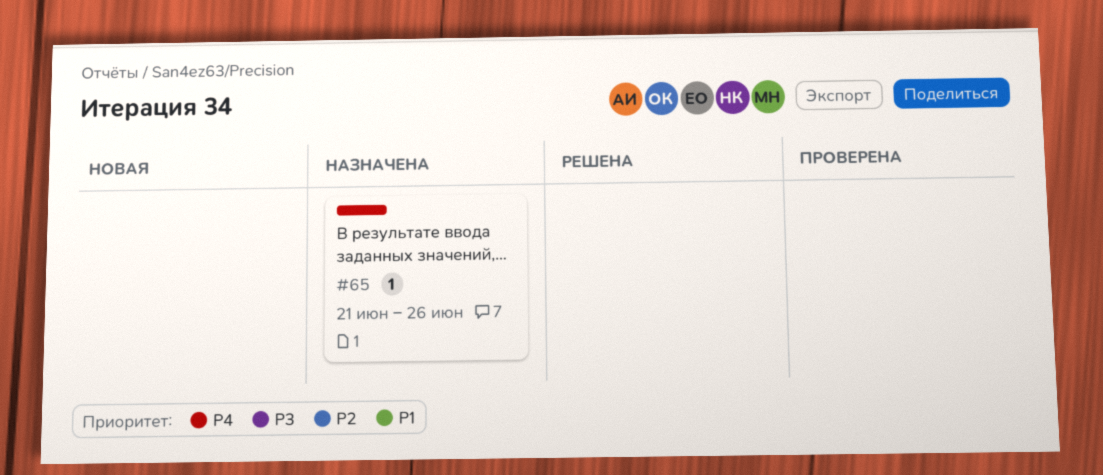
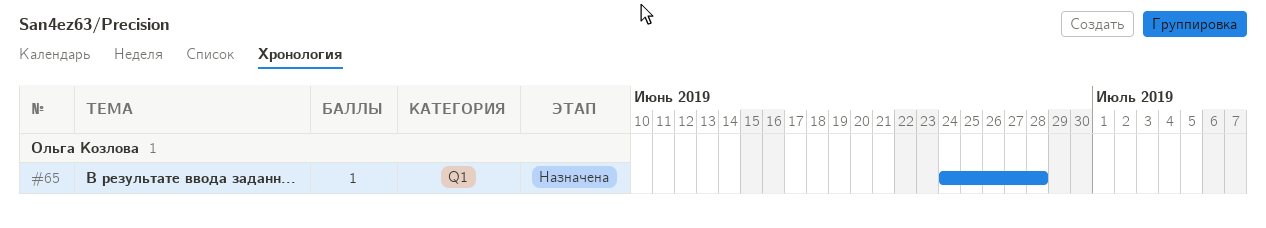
#65, start: Jun 21 -> Jun 24
#65, due: Jun 26 -> Jun 28

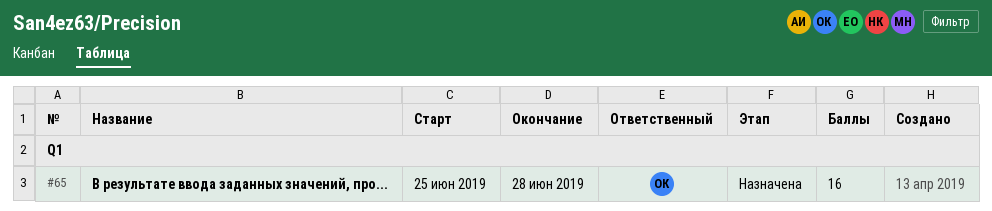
#65, estimate: 1 -> 16
#65, start: Jun 24 -> Jun 25

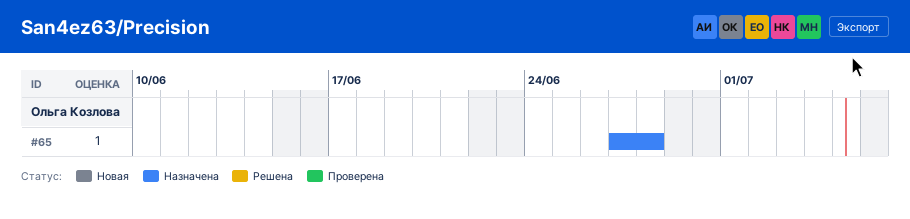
#65, estimate: 16 -> 1
#65, start: Jun 25 -> Jun 27

